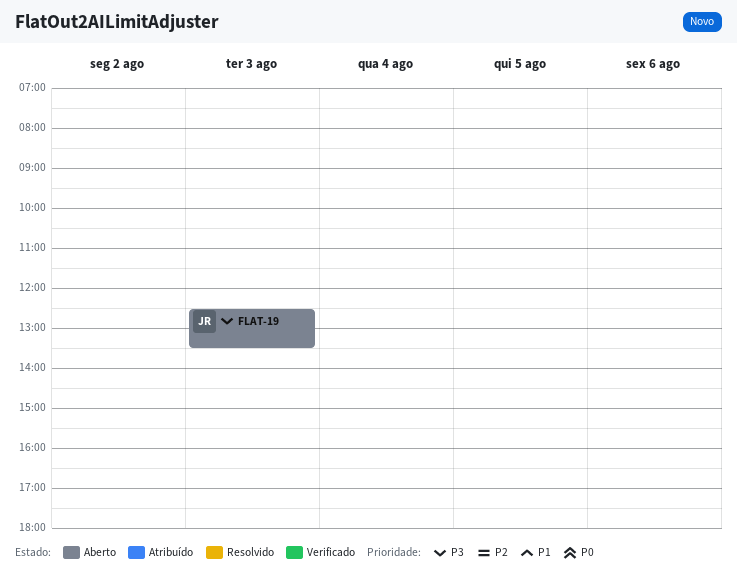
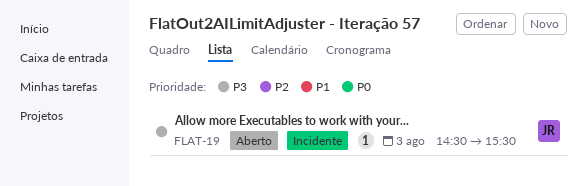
FLAT-19, begins: 12:30 -> 14:30
FLAT-19, ends: 13:30 -> 15:30

